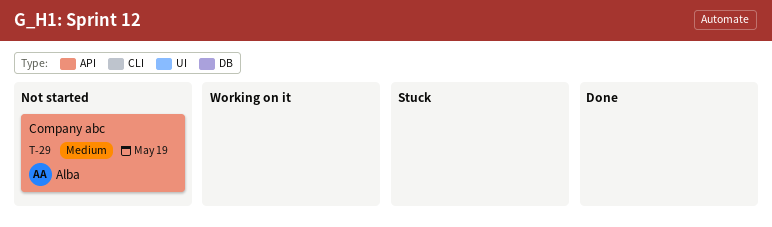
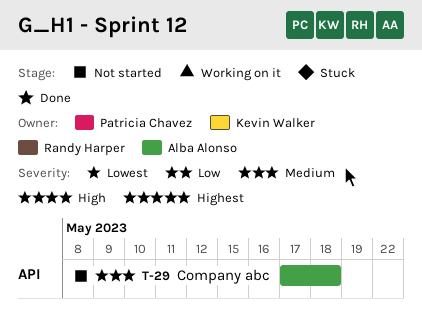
T-29, due: May 19 -> May 18

